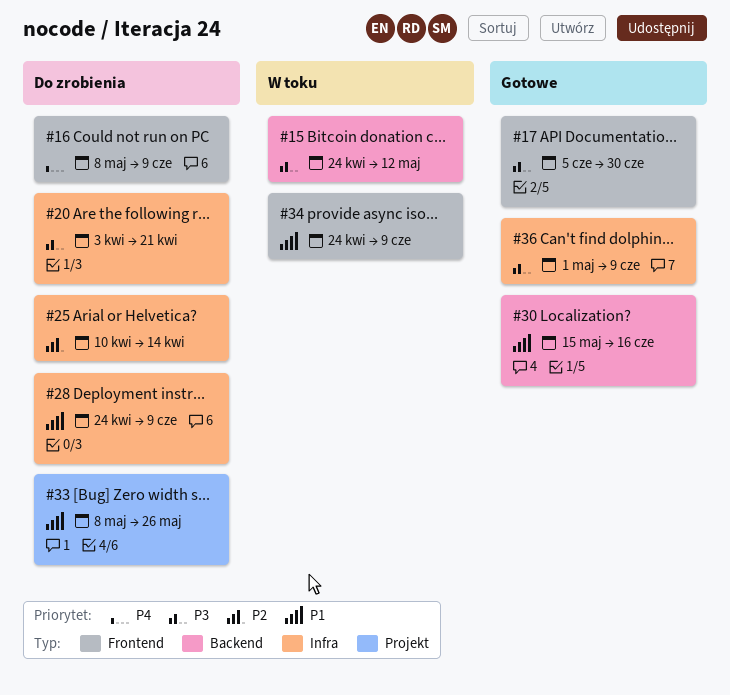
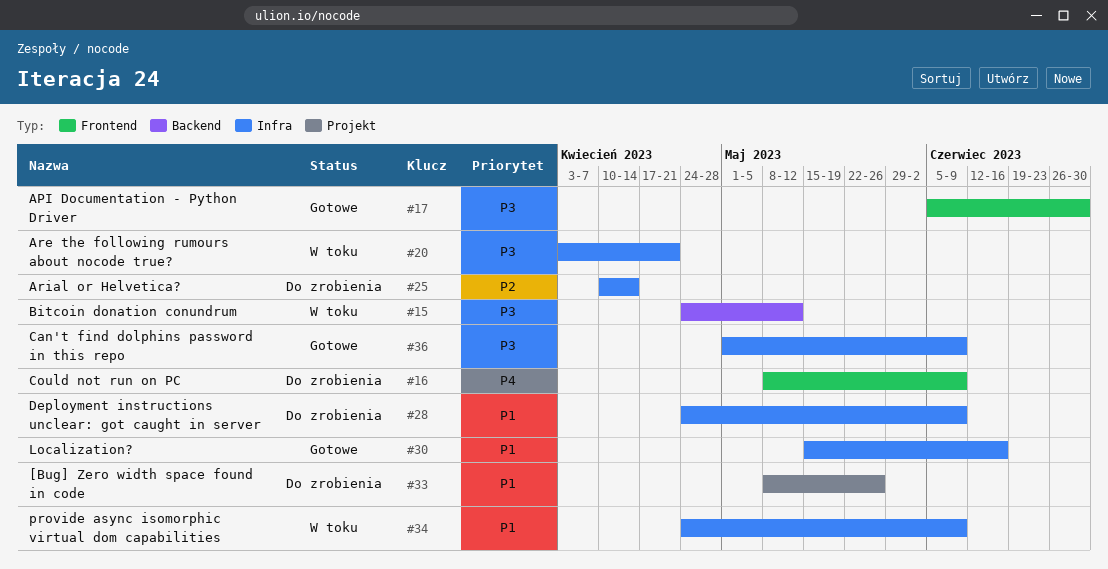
#20, status: Do zrobienia -> W toku
#30, label: Backend -> Infra
#34, label: Frontend -> Infra

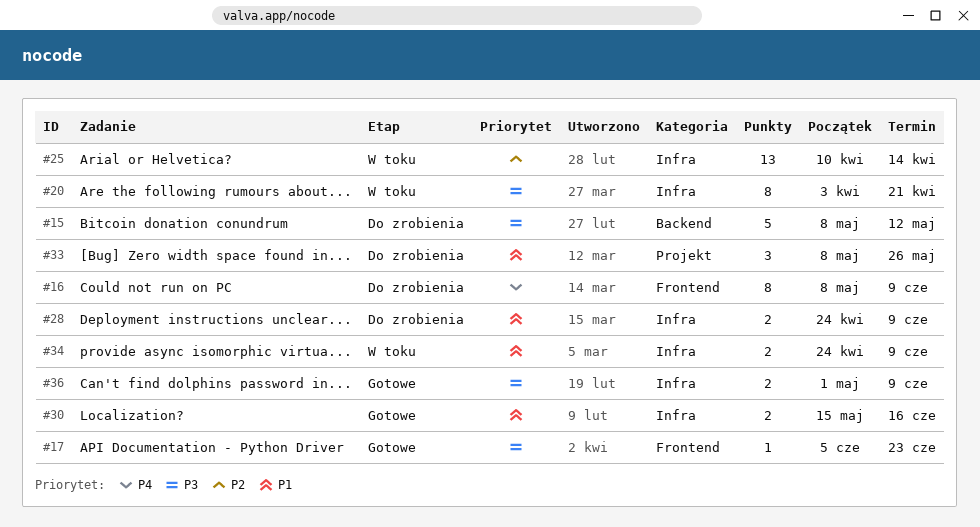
#15, status: W toku -> Do zrobienia
#15, start: Apr 24 -> May 8
#17, due: Jun 30 -> Jun 23
#25, status: Do zrobienia -> W toku

